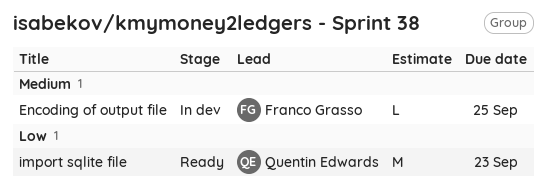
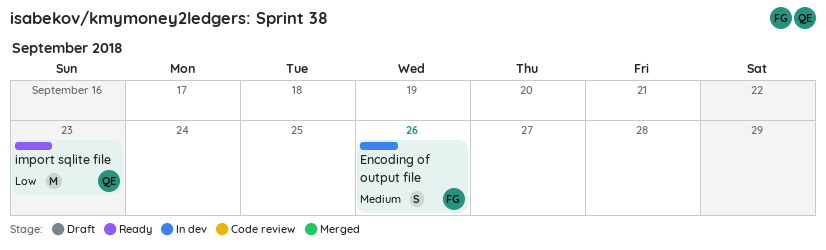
Encoding of output file, estimate: L -> S
Encoding of output file, due: Sep 25 -> Sep 26

